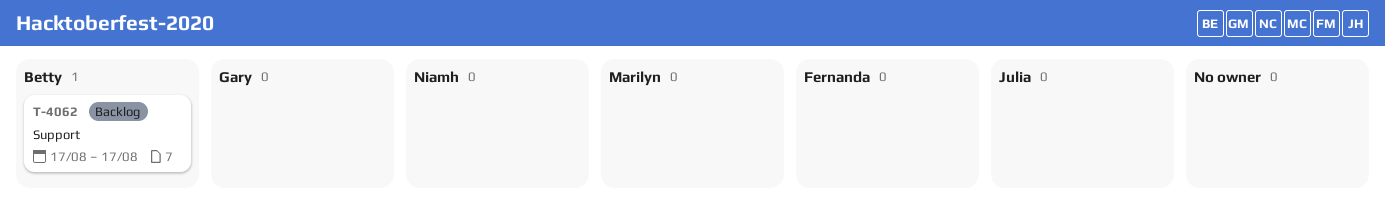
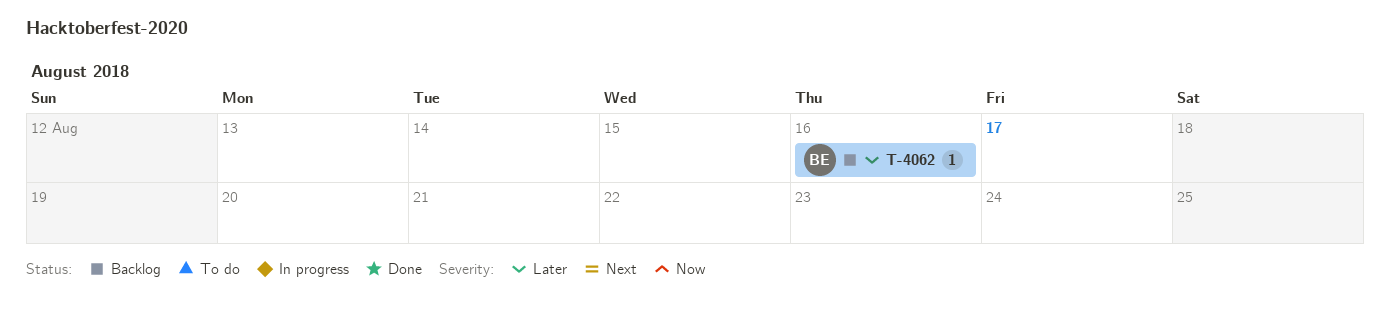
T-4062, start: Aug 17 -> Aug 16
T-4062, due: Aug 17 -> Aug 16

